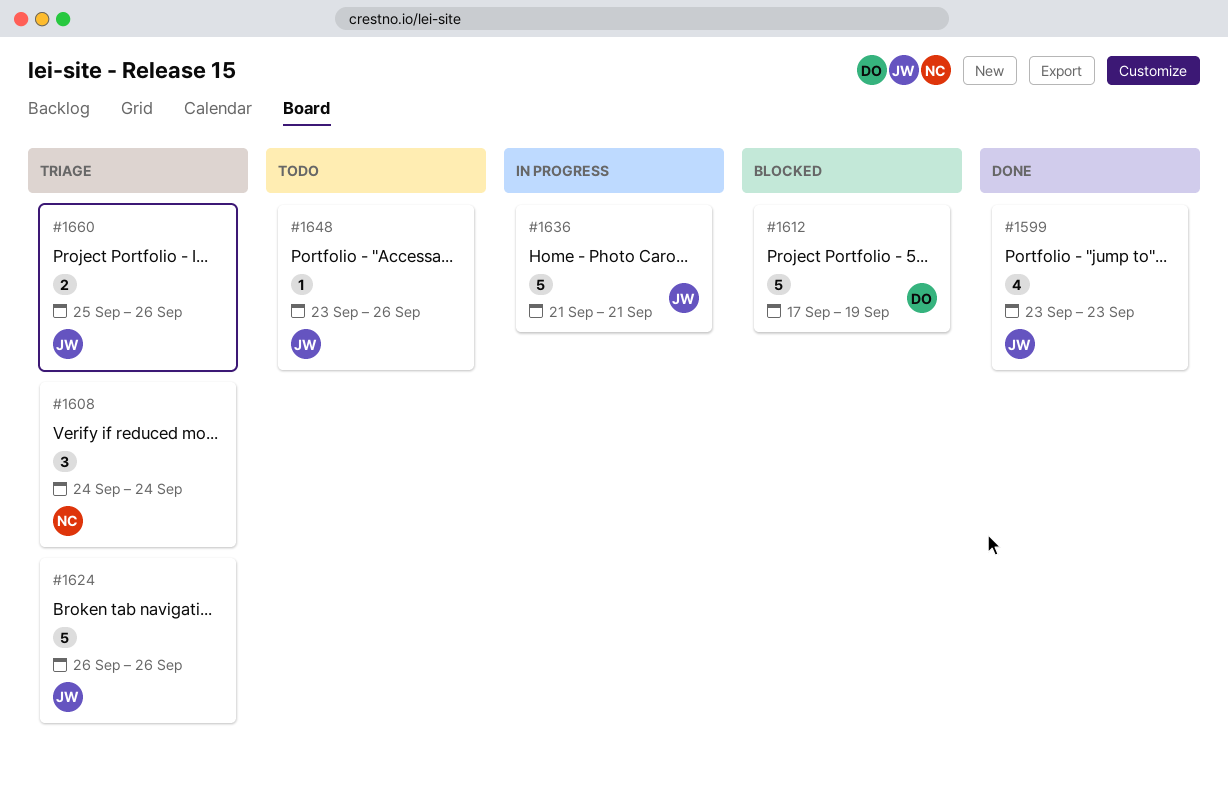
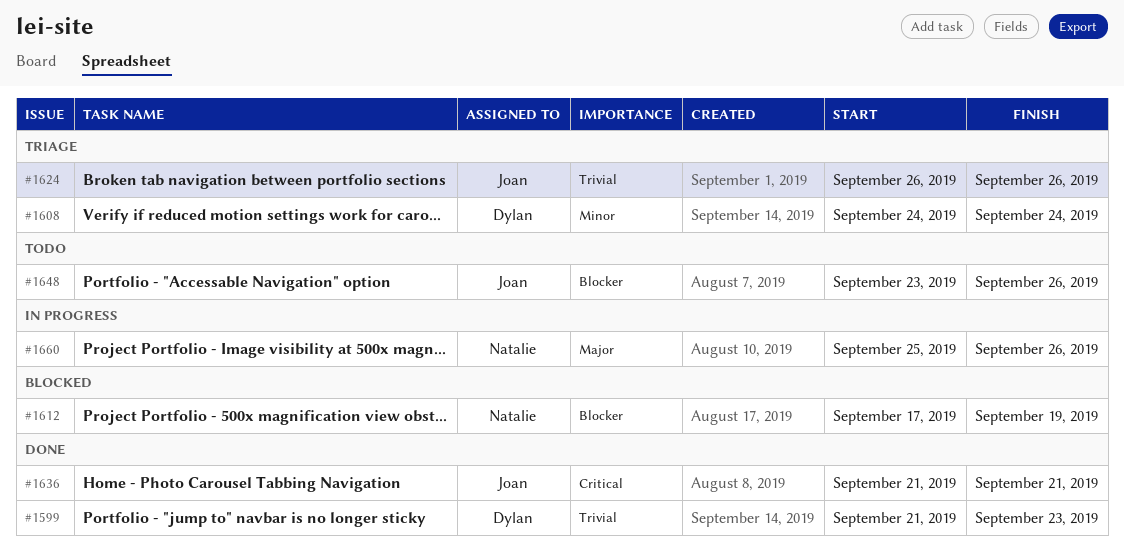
#1599, owner: Joan -> Dylan
#1599, start: Sep 23 -> Sep 21
#1608, owner: Natalie -> Dylan
#1612, owner: Dylan -> Natalie
#1636, status: In progress -> Done
#1660, status: Triage -> In progress
#1660, owner: Joan -> Natalie

